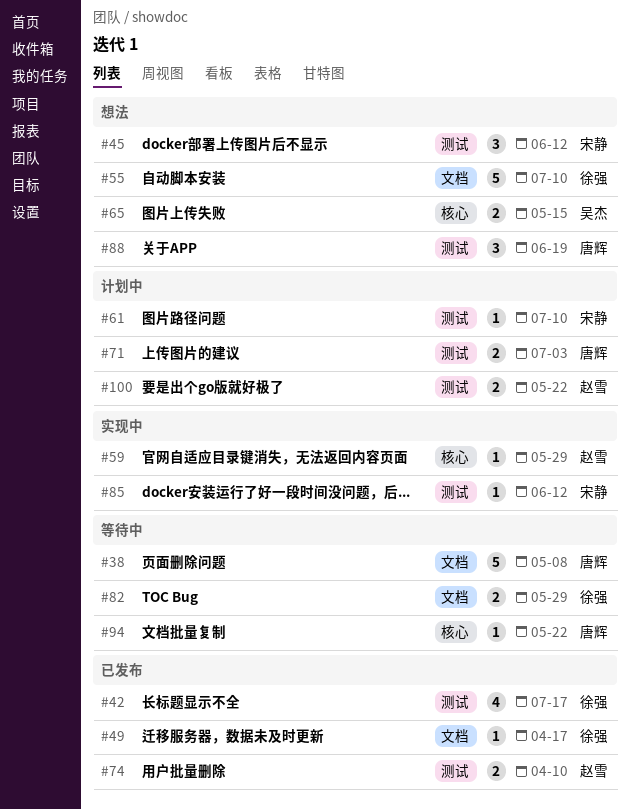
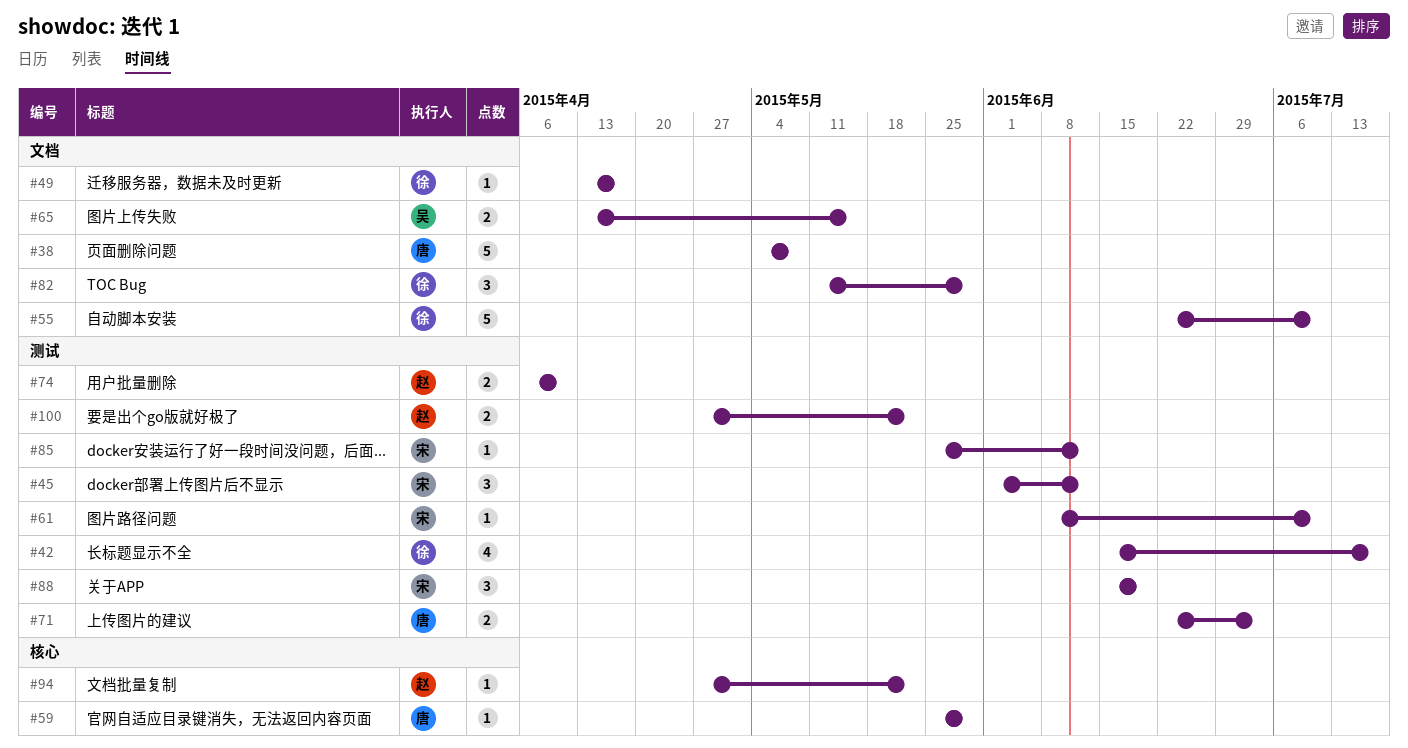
#59, owner: 赵雪 -> 唐辉
#65, label: 核心 -> 文档
#82, estimate: 2 -> 3
#88, owner: 唐辉 -> 宋静
#94, owner: 唐辉 -> 赵雪

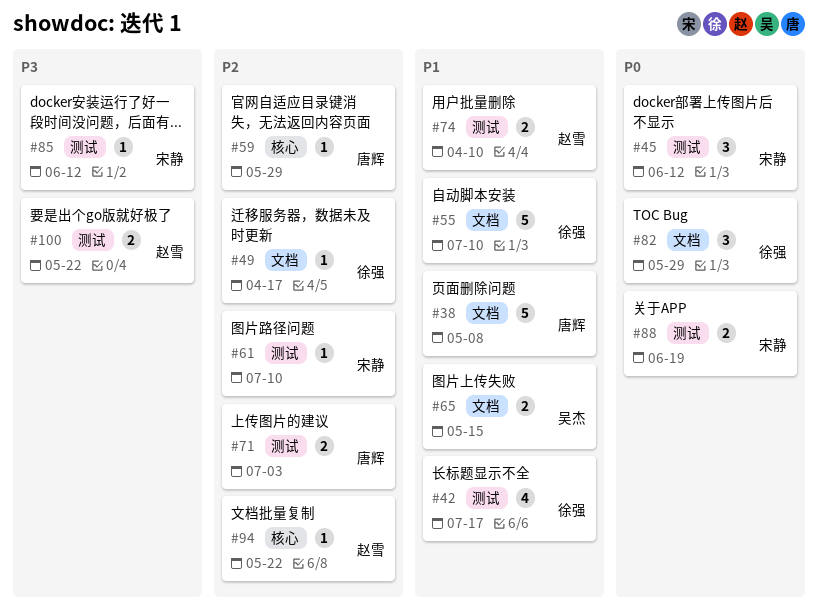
#88, estimate: 3 -> 2

